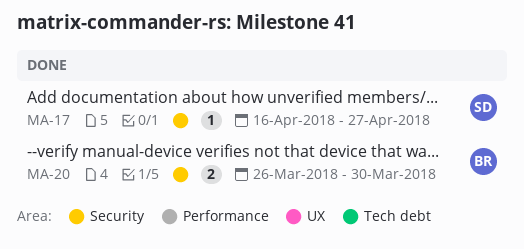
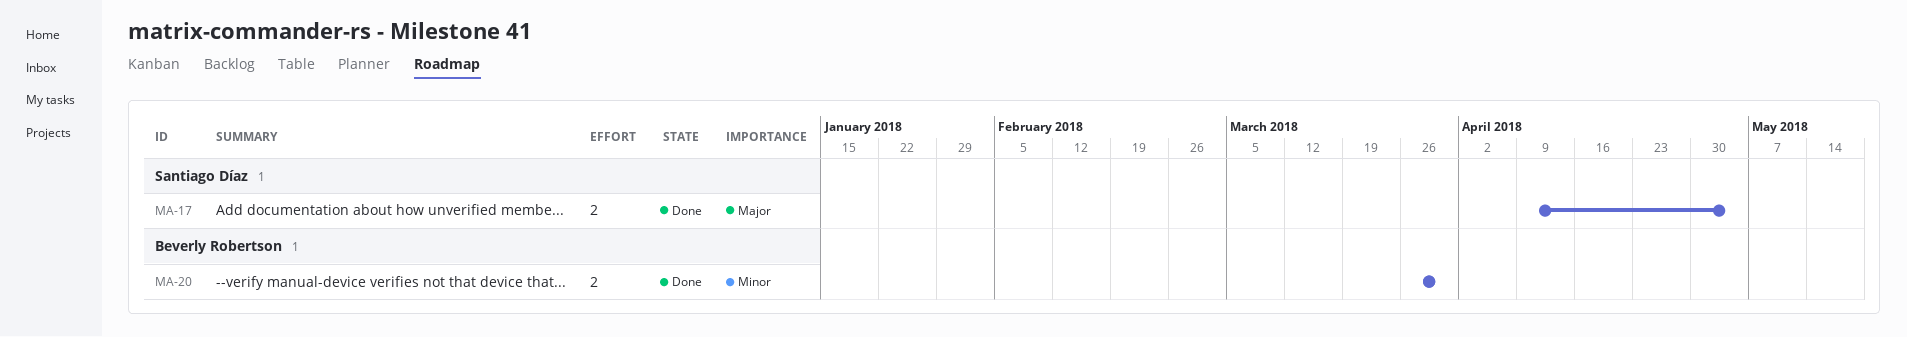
MA-17, estimate: 1 -> 2
MA-17, start: Apr 16 -> Apr 9
MA-17, due: Apr 27 -> May 4

